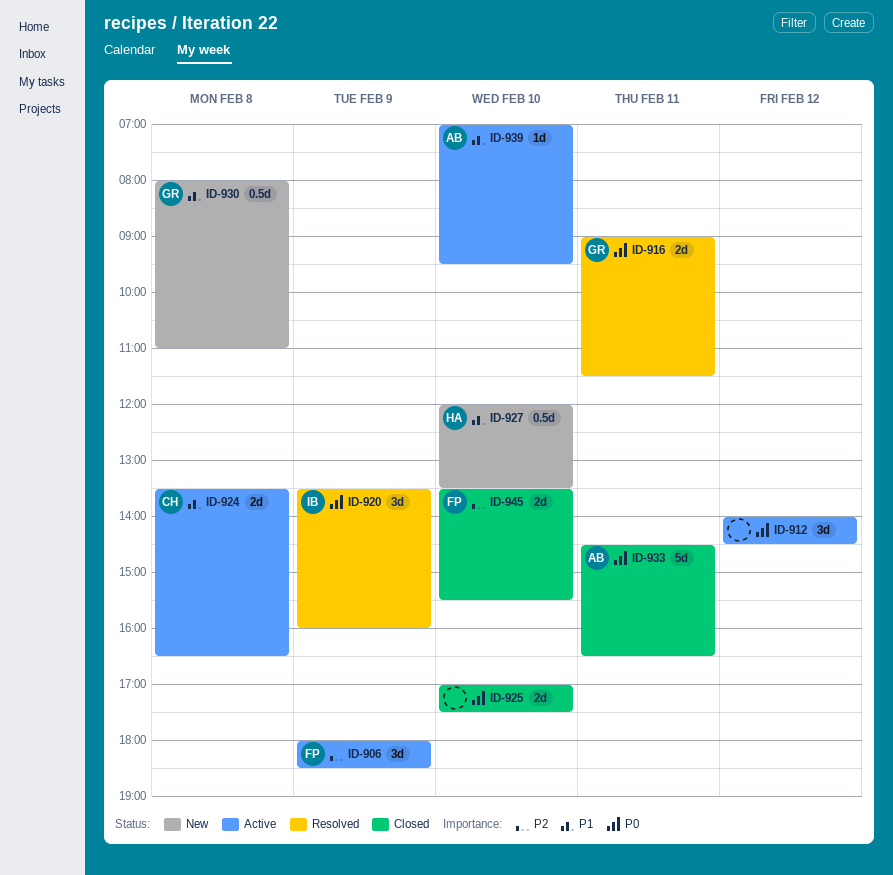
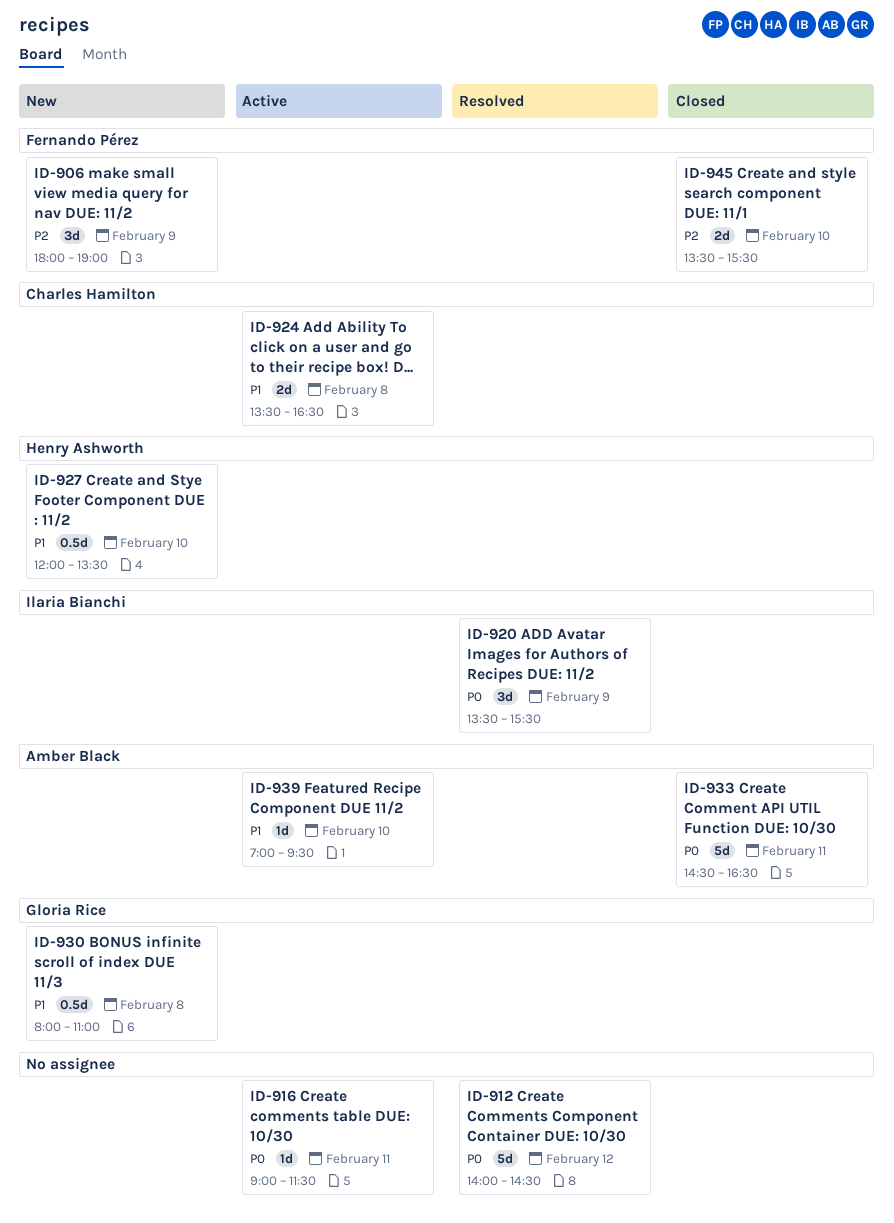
ID-906, status: Active -> New
ID-906, ends: 18:30 -> 19:00
ID-912, status: Active -> Resolved
ID-912, estimate: 3d -> 5d
ID-916, status: Resolved -> Active
ID-916, owner: Gloria Rice -> none
ID-916, estimate: 2d -> 1d
ID-920, ends: 16:00 -> 15:30
ID-925: present -> none

